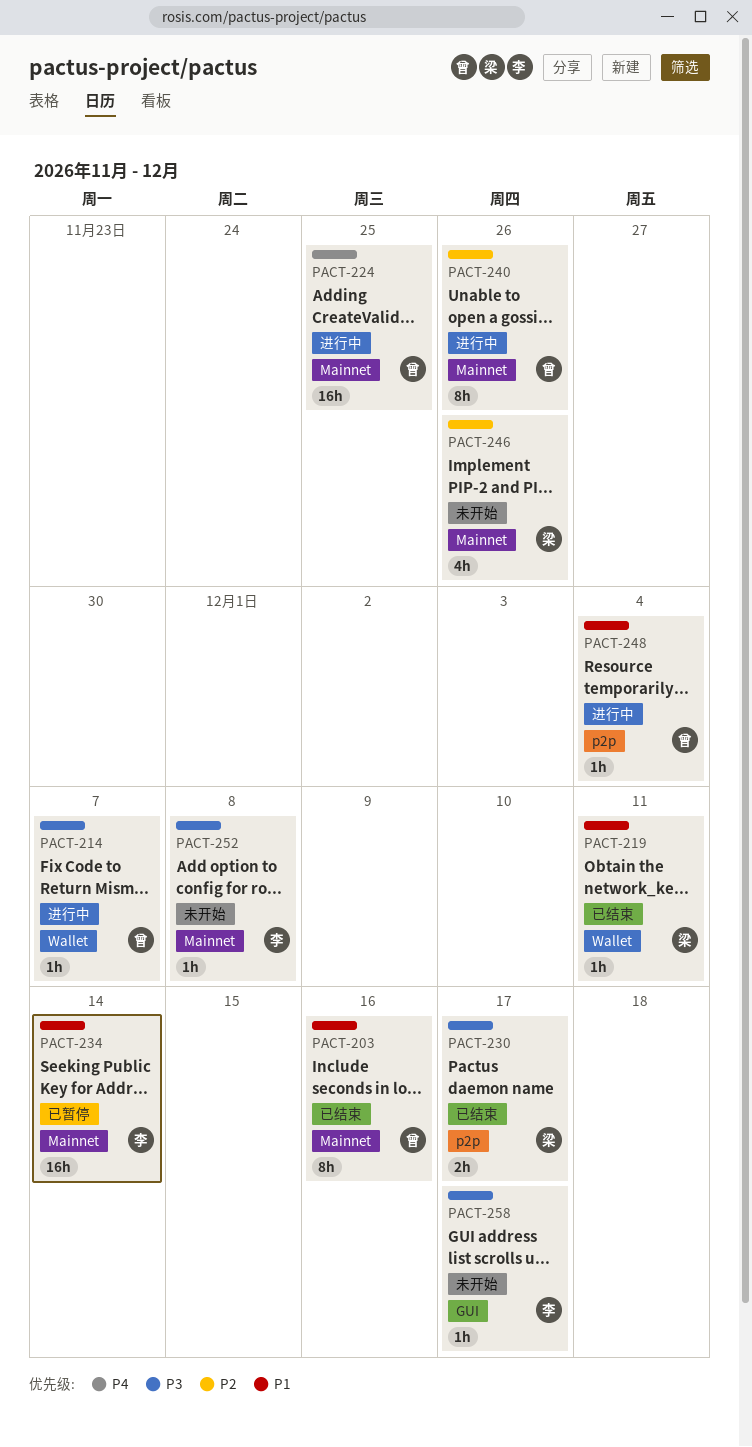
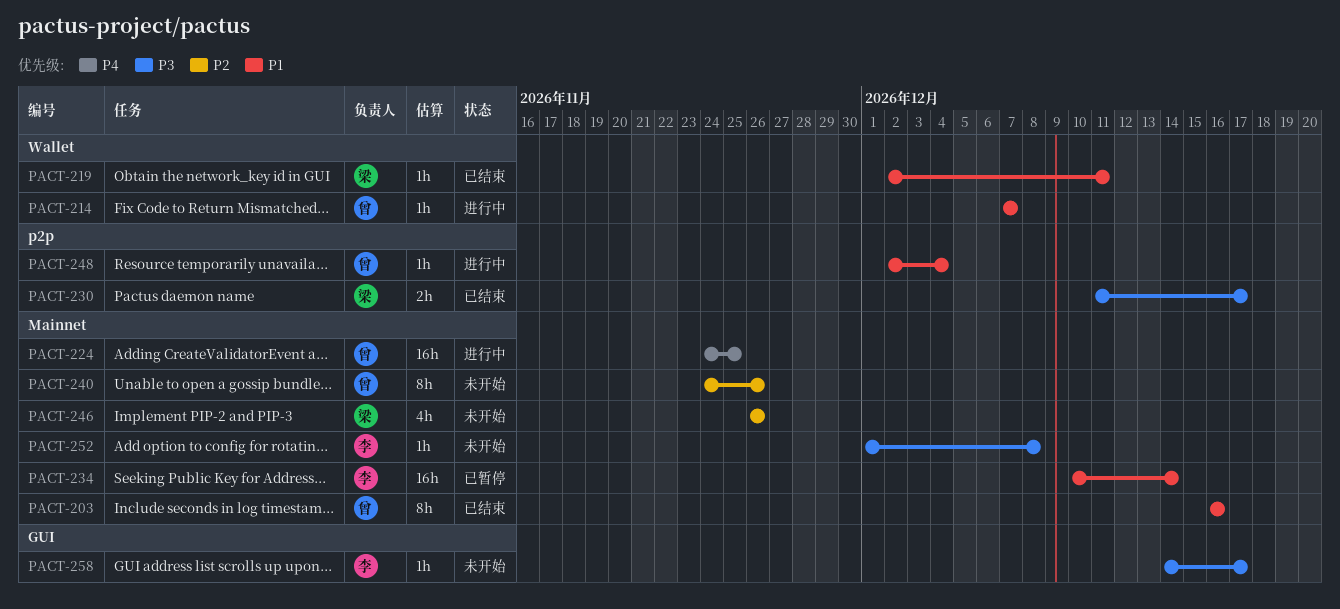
PACT-214, priority: P3 -> P1
PACT-240, status: 进行中 -> 未开始

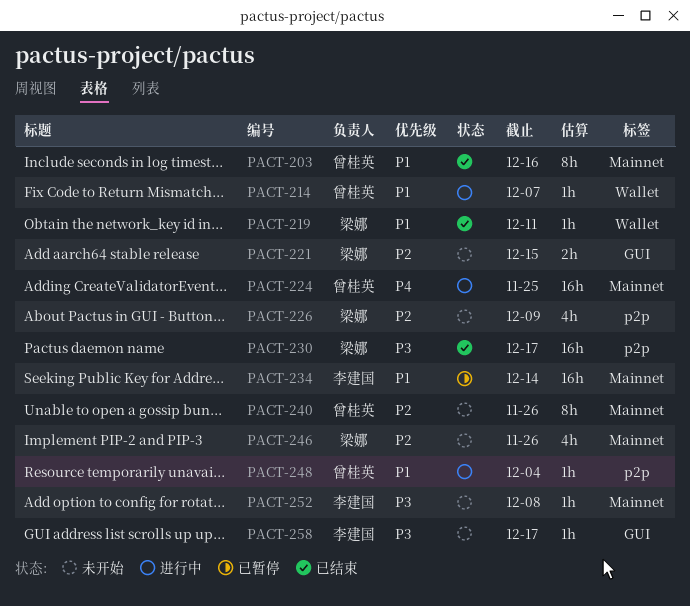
PACT-221: none -> present
PACT-226: none -> present
PACT-230, estimate: 2h -> 16h

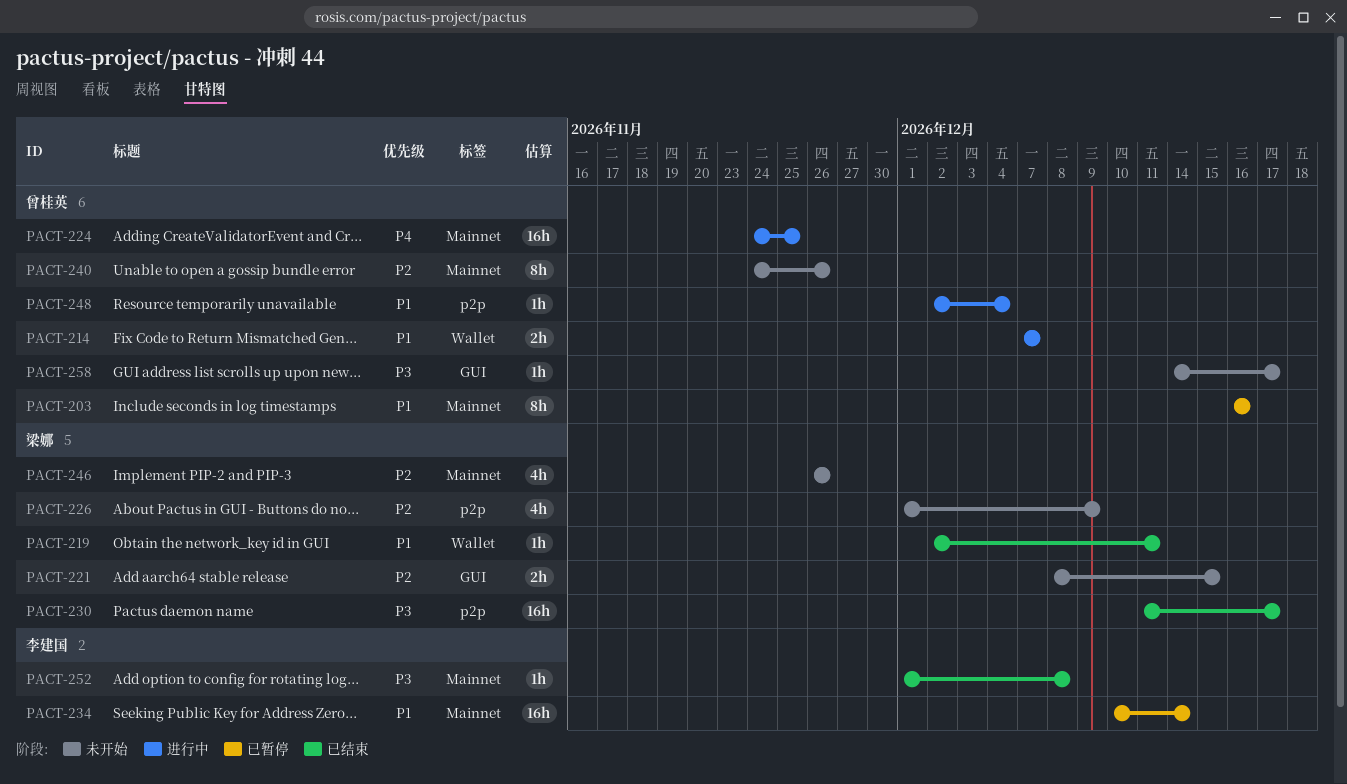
PACT-203, status: 已结束 -> 已暂停
PACT-214, estimate: 1h -> 2h
PACT-252, status: 未开始 -> 已结束
PACT-258, owner: 李建国 -> 曾桂英

